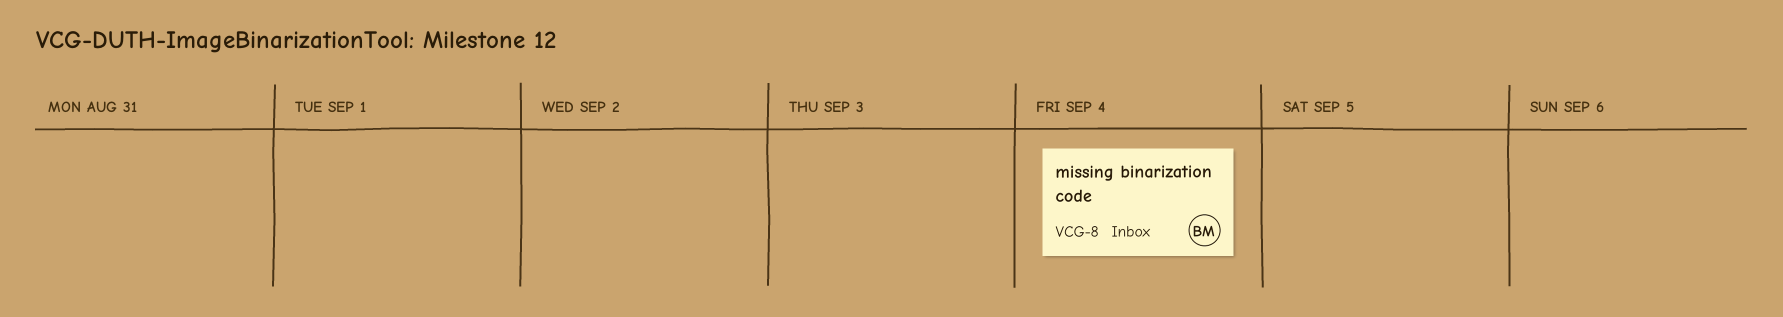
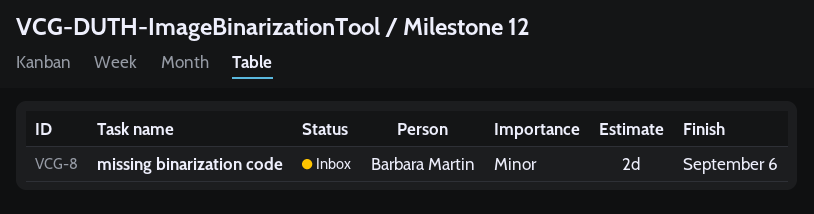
VCG-8, due: Sep 4 -> Sep 6

